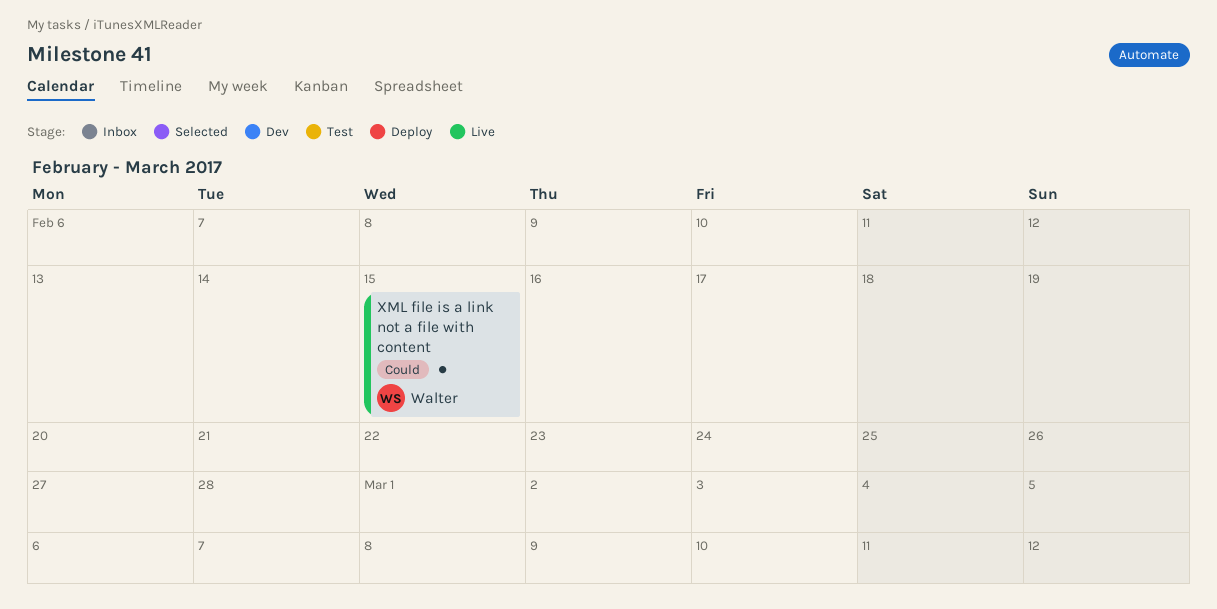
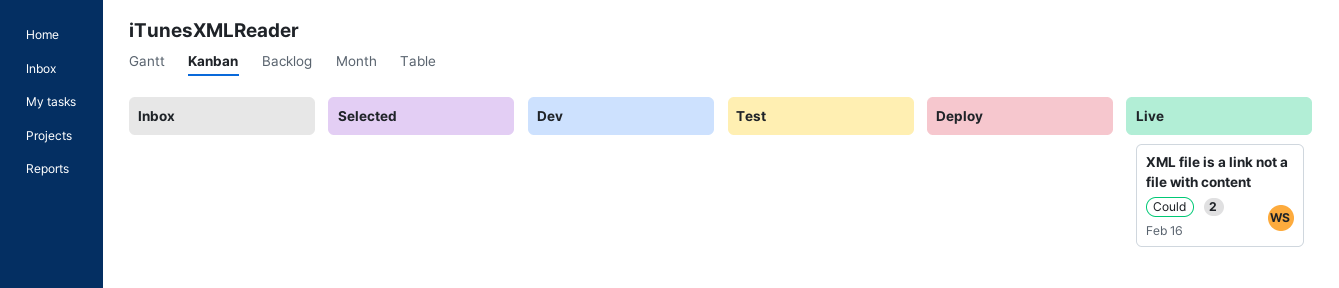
XML file is a link not a file with content, estimate: 1 -> 2
XML file is a link not a file with content, due: Feb 15 -> Feb 16

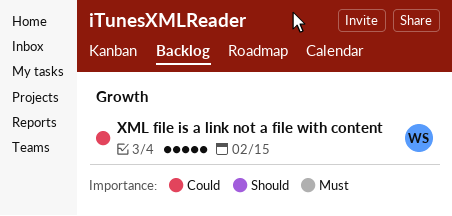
XML file is a link not a file with content, estimate: 2 -> 5
XML file is a link not a file with content, due: Feb 16 -> Feb 15

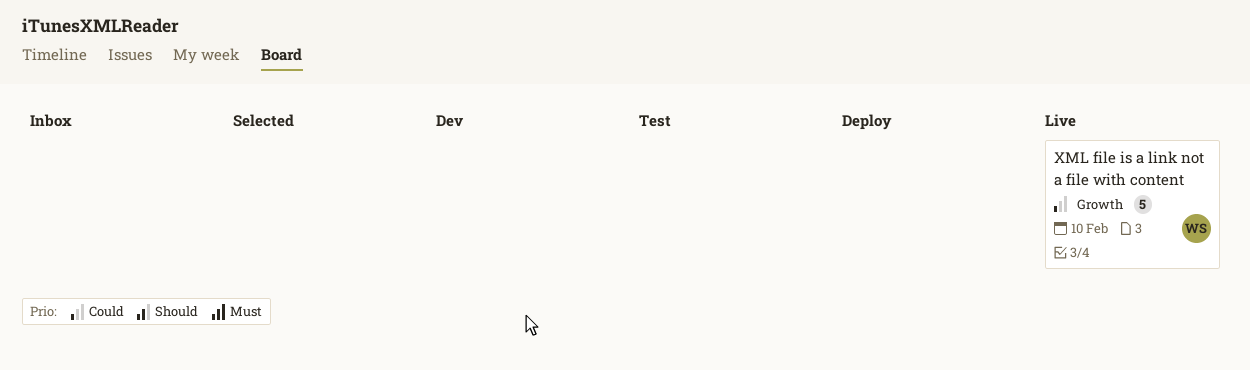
XML file is a link not a file with content, due: Feb 15 -> Feb 10

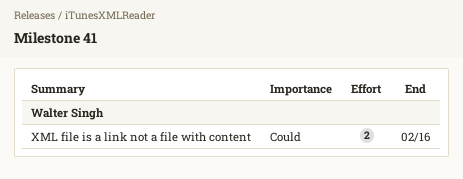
XML file is a link not a file with content, estimate: 5 -> 2
XML file is a link not a file with content, due: Feb 10 -> Feb 16

